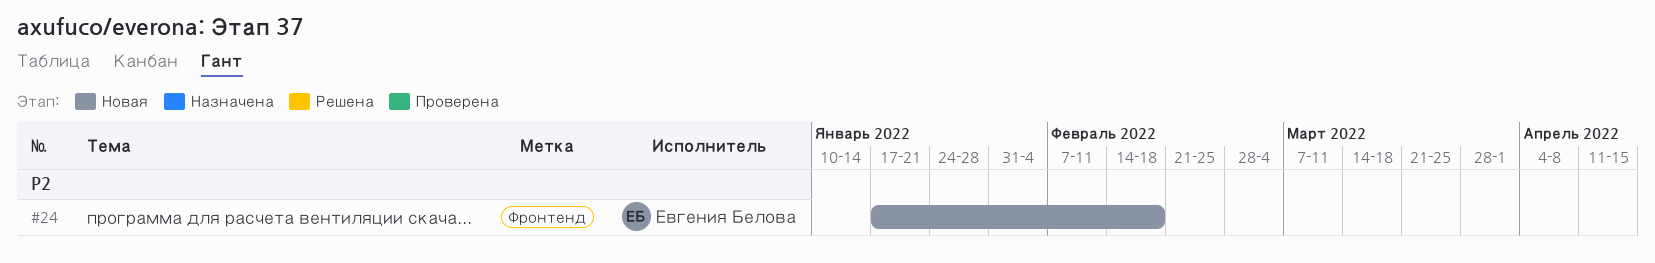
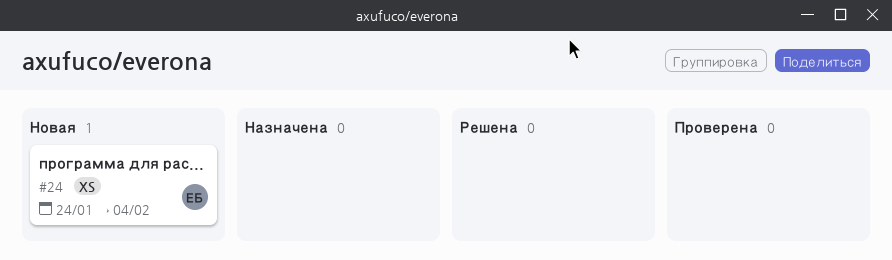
#24, start: Jan 17 -> Jan 24
#24, due: Feb 18 -> Feb 4

